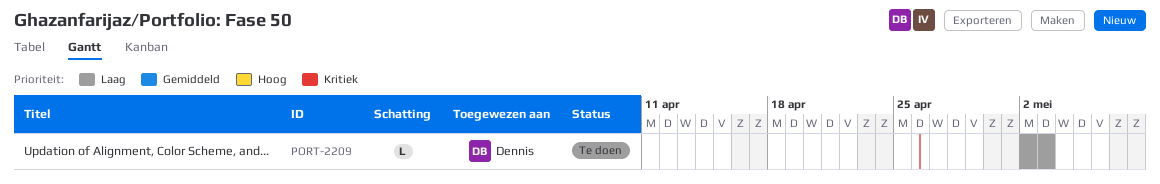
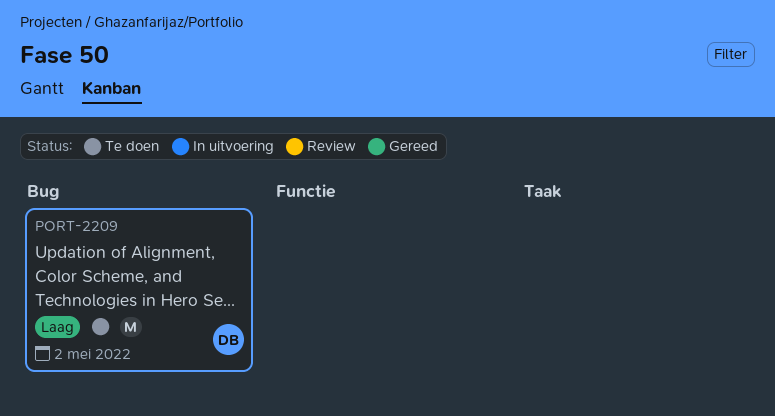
PORT-2209, estimate: L -> M
PORT-2209, due: May 3 -> May 2

